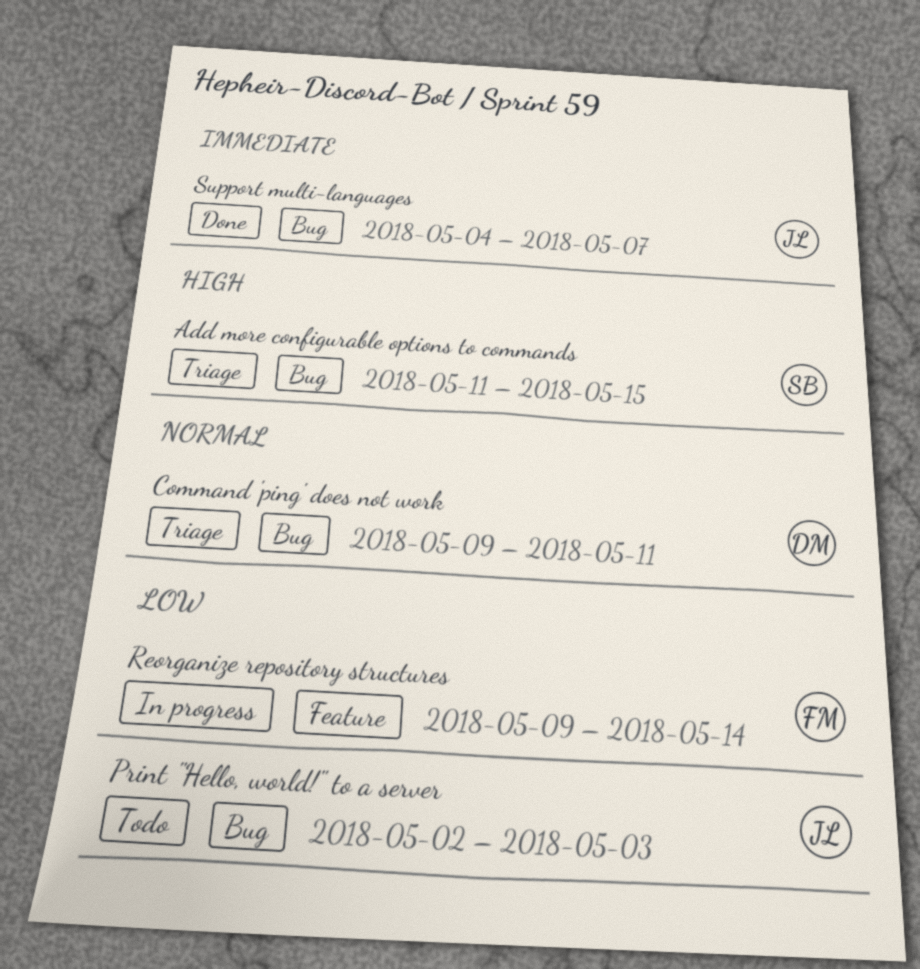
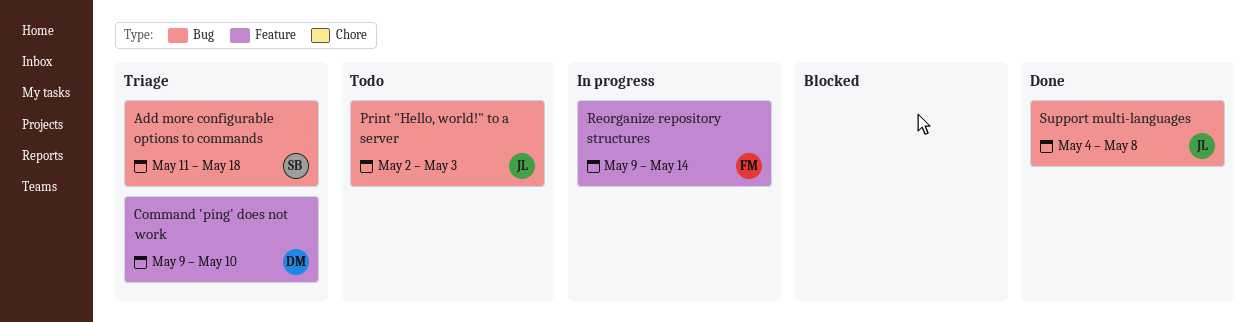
Add more configurable options to commands, due: May 15 -> May 18
Command 'ping' does not work, label: Bug -> Feature
Command 'ping' does not work, due: May 11 -> May 10
Support multi-languages, due: May 7 -> May 8

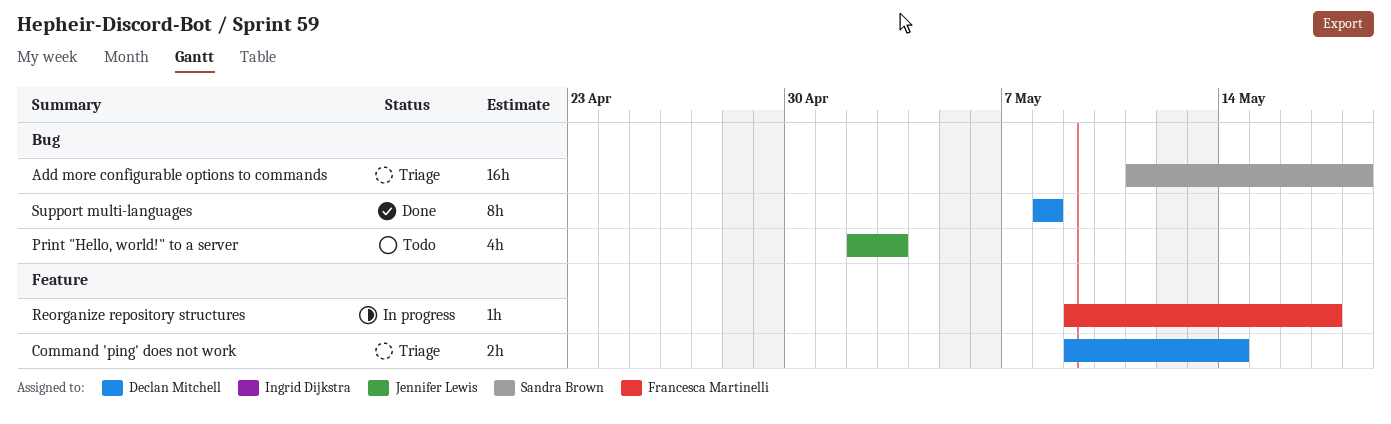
Command 'ping' does not work, due: May 10 -> May 14
Reorganize repository structures, due: May 14 -> May 17
Support multi-languages, owner: Jennifer Lewis -> Declan Mitchell
Support multi-languages, start: May 4 -> May 8

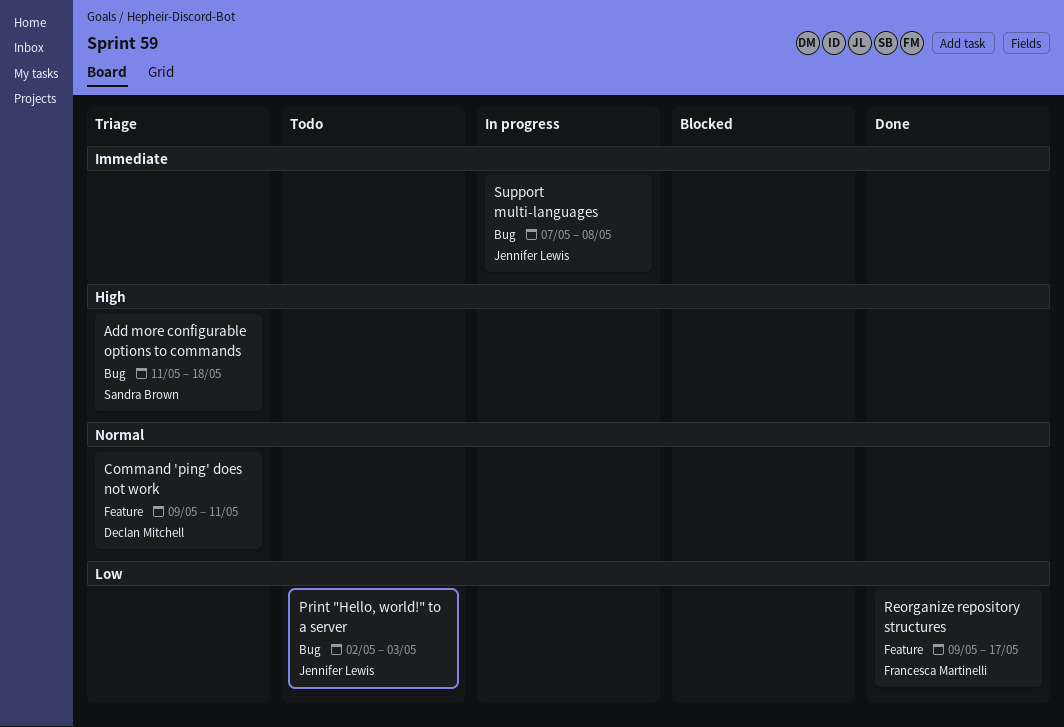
Command 'ping' does not work, due: May 14 -> May 11
Reorganize repository structures, status: In progress -> Done
Support multi-languages, status: Done -> In progress
Support multi-languages, owner: Declan Mitchell -> Jennifer Lewis
Support multi-languages, start: May 8 -> May 7

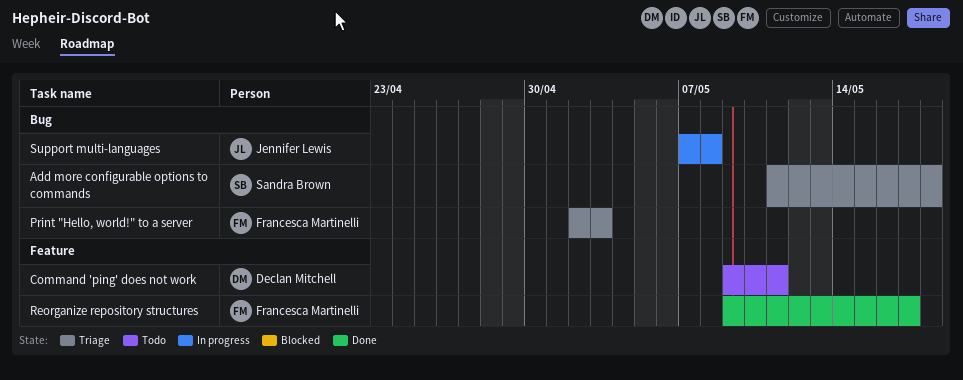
Command 'ping' does not work, status: Triage -> Todo
Print "Hello, world!" to a server, status: Todo -> Triage
Print "Hello, world!" to a server, owner: Jennifer Lewis -> Francesca Martinelli

